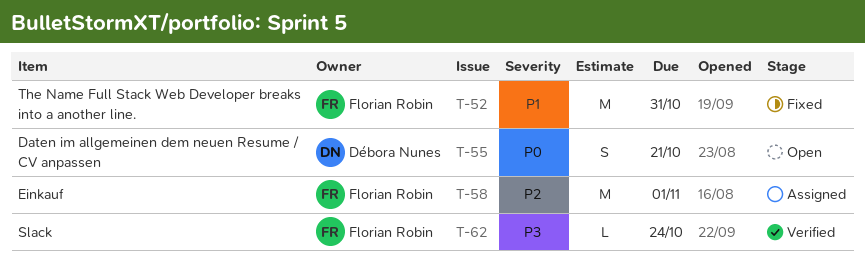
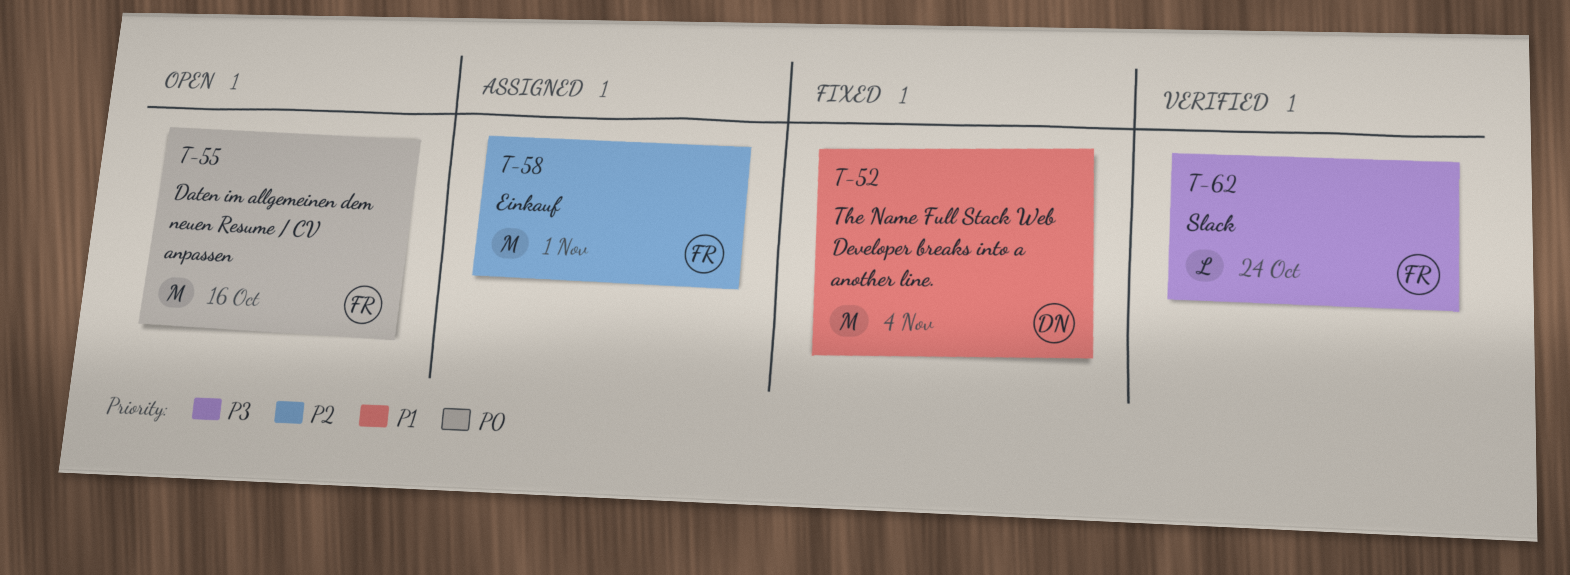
T-52, owner: Florian Robin -> Débora Nunes
T-52, due: Oct 31 -> Nov 4
T-55, owner: Débora Nunes -> Florian Robin
T-55, estimate: S -> M
T-55, due: Oct 21 -> Oct 16

